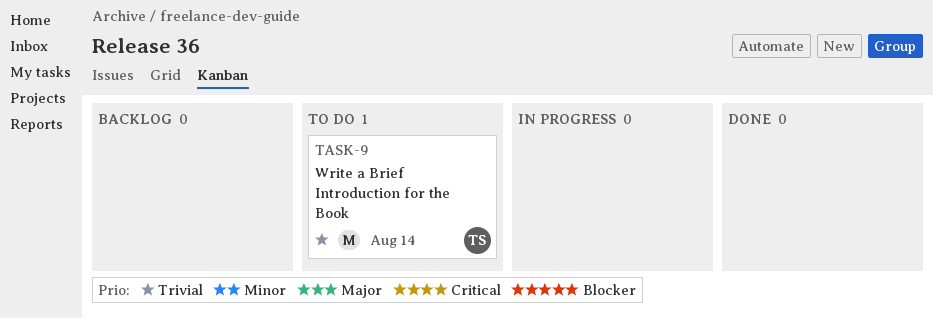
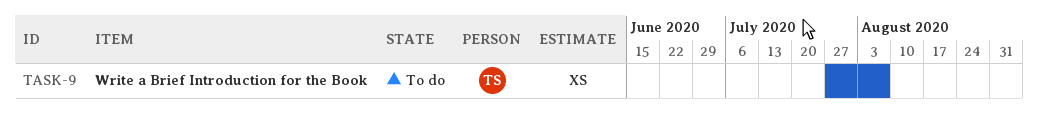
TASK-9, estimate: M -> XS
TASK-9, due: Aug 14 -> Aug 7

